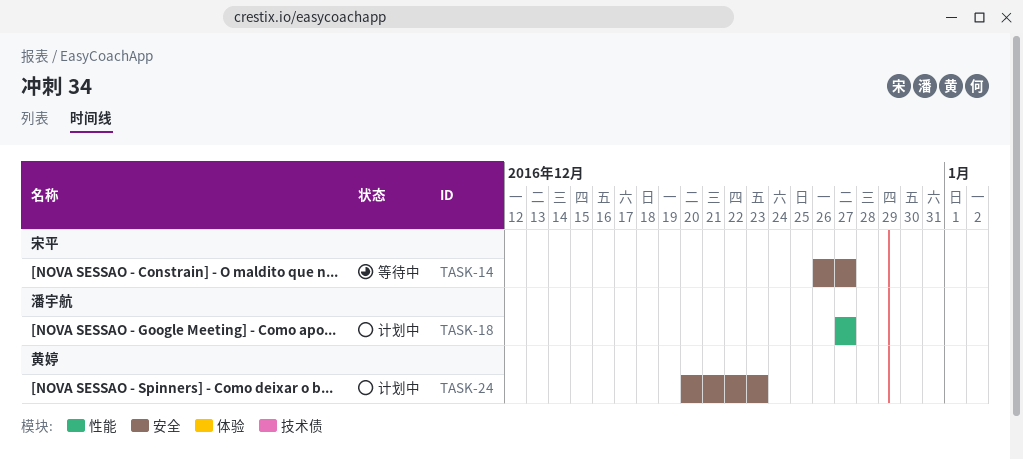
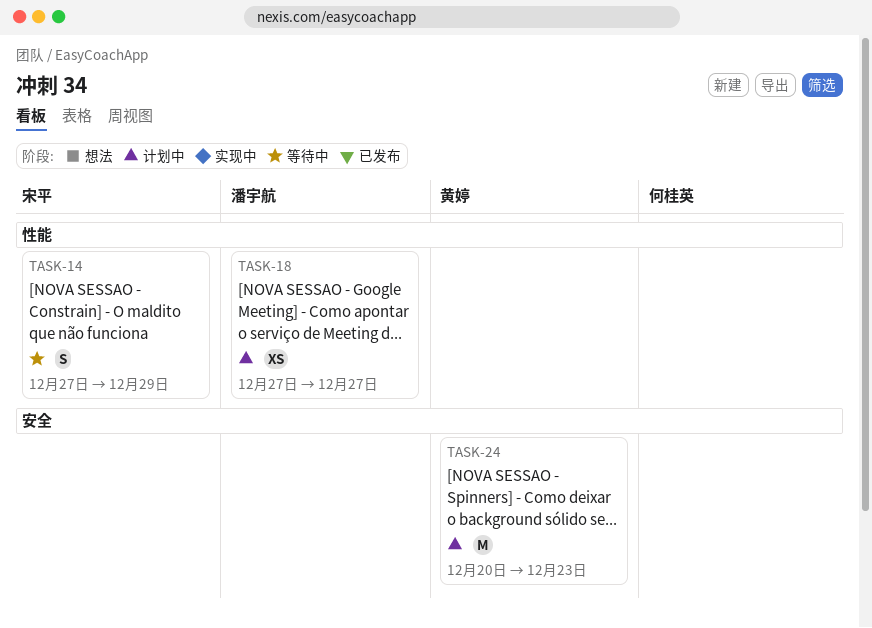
TASK-14, label: 安全 -> 性能
TASK-14, start: Dec 26 -> Dec 27
TASK-14, due: Dec 27 -> Dec 29

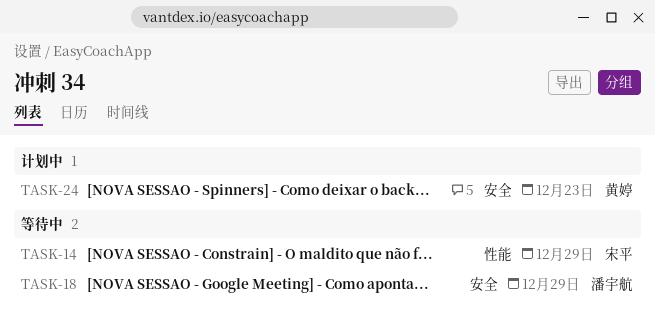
TASK-18, status: 计划中 -> 等待中
TASK-18, label: 性能 -> 安全
TASK-18, due: Dec 27 -> Dec 29

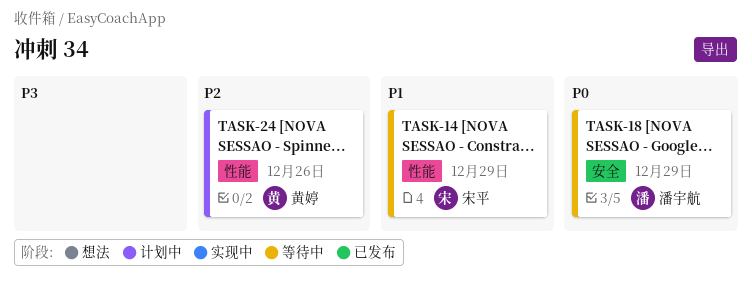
TASK-24, label: 安全 -> 性能
TASK-24, due: Dec 23 -> Dec 26

